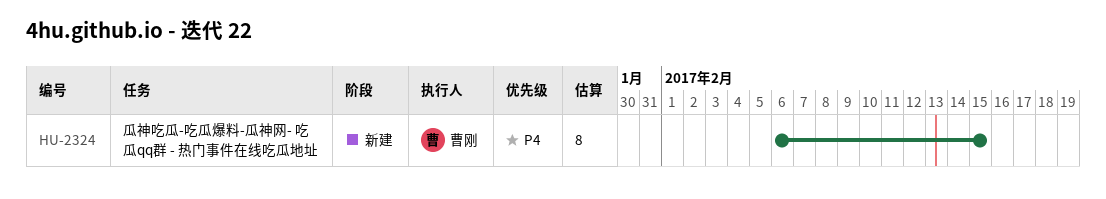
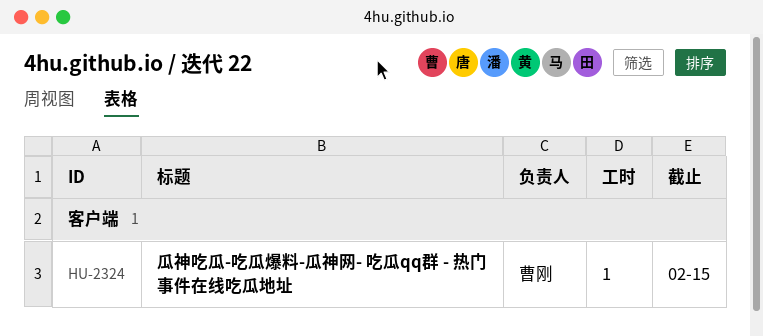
HU-2324, estimate: 8 -> 1

